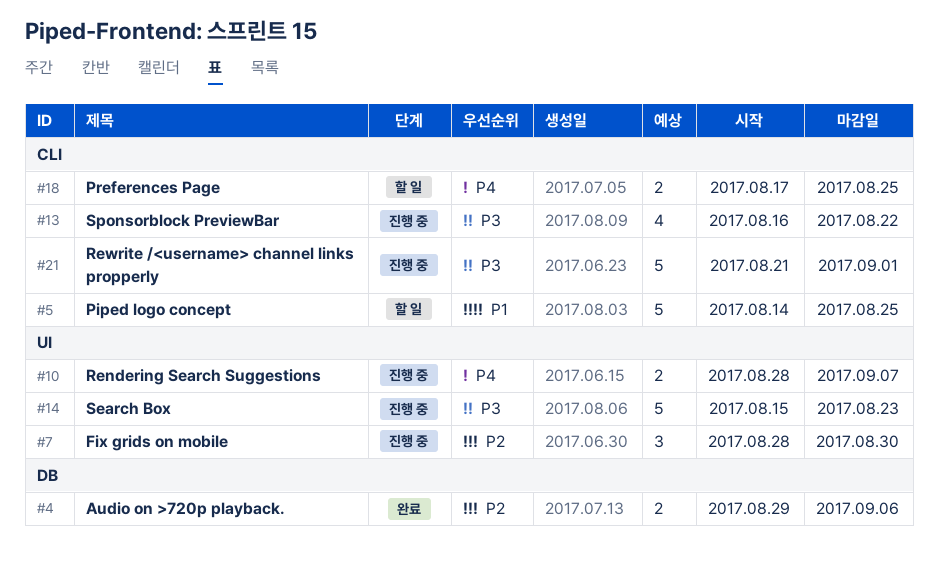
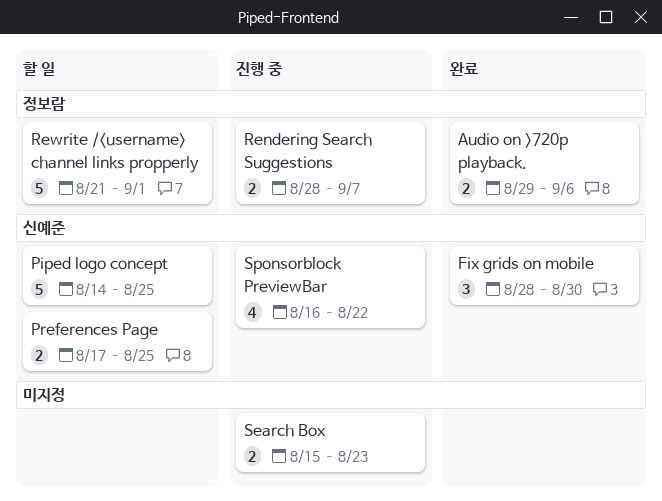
Fix grids on mobile, status: 진행 중 -> 완료
Rewrite /<username> channel links propperly, status: 진행 중 -> 할 일
Search Box, estimate: 5 -> 2

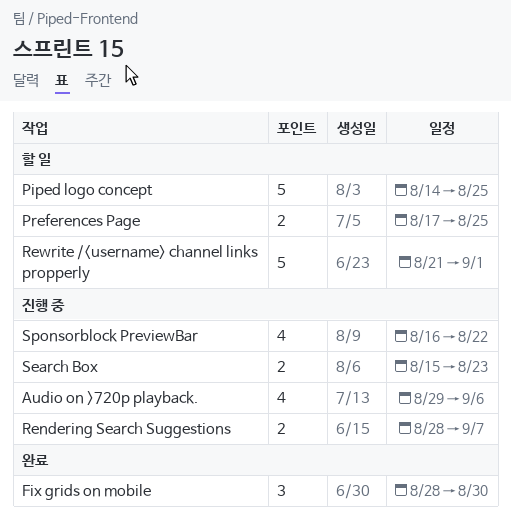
Audio on >720p playback., status: 완료 -> 진행 중
Audio on >720p playback., estimate: 2 -> 4

